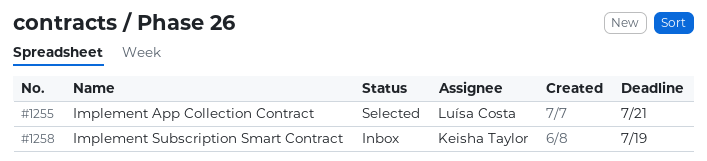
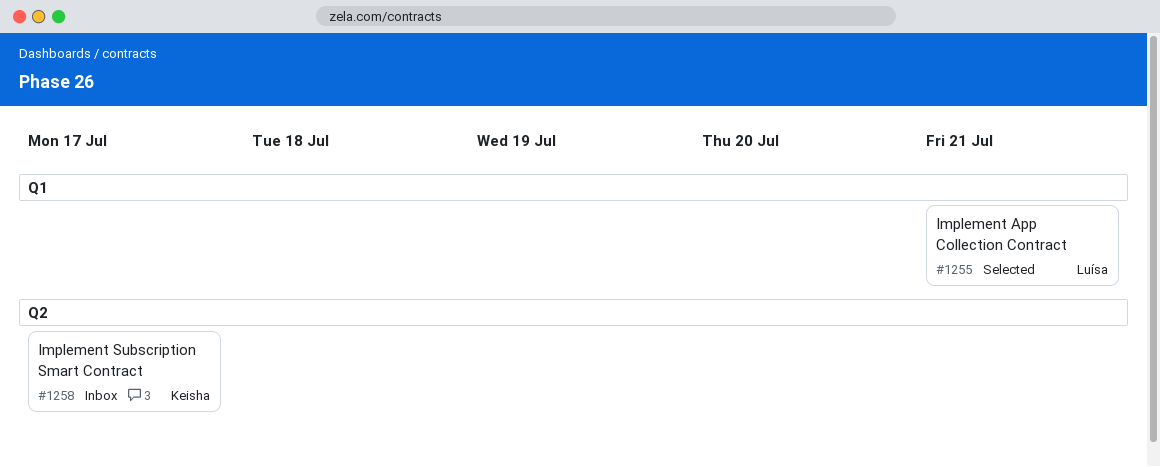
#1258, due: Jul 19 -> Jul 17

